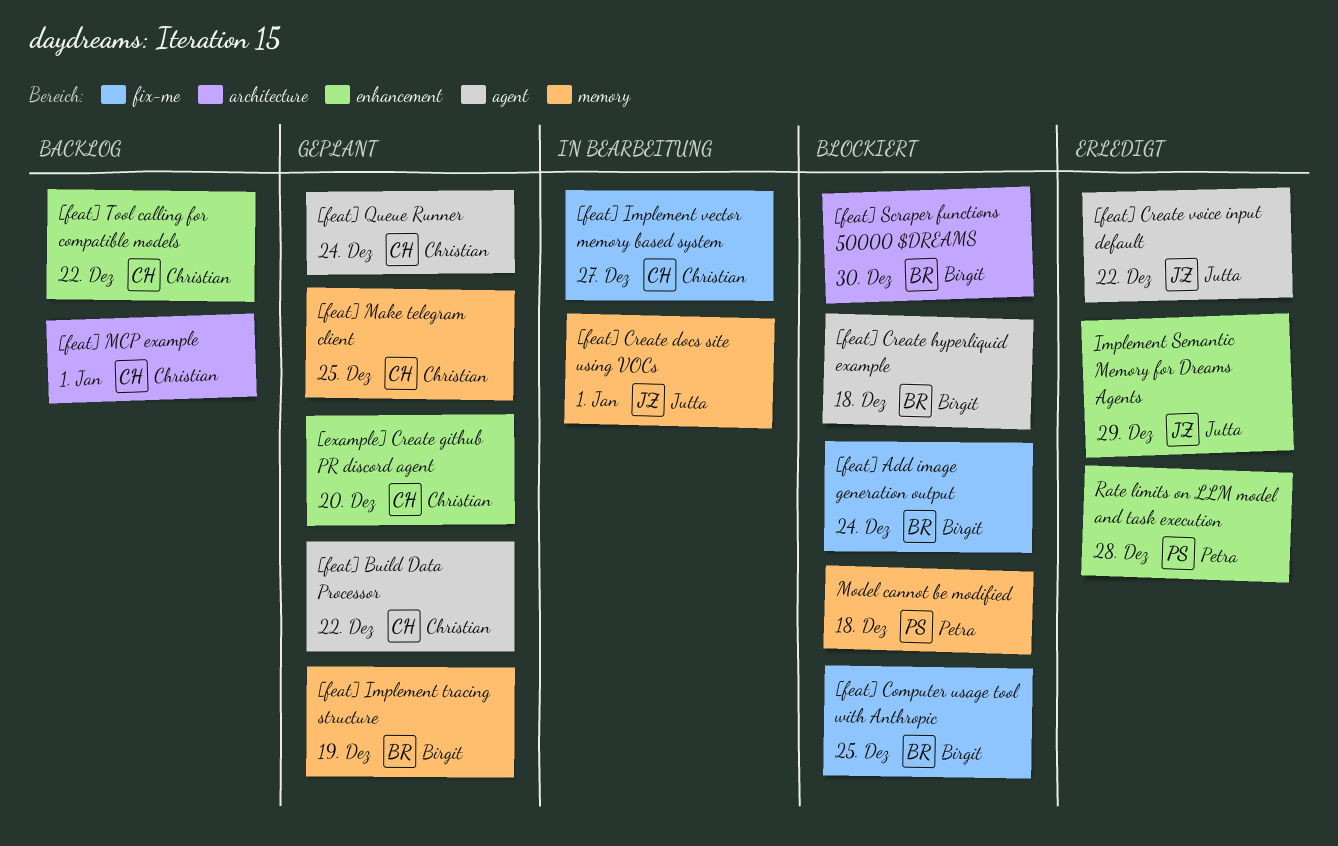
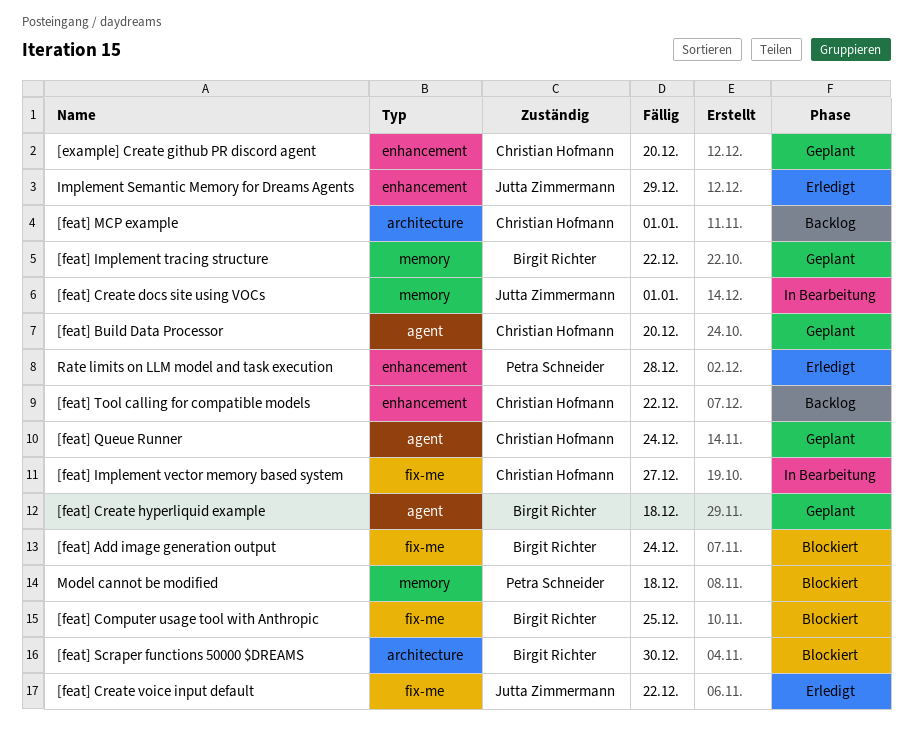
[feat] Build Data Processor, due: Dec 22 -> Dec 20
[feat] Create hyperliquid example, status: Blockiert -> Geplant
[feat] Create voice input default, label: agent -> fix-me
[feat] Implement tracing structure, due: Dec 19 -> Dec 22
[feat] Make telegram client: present -> none

